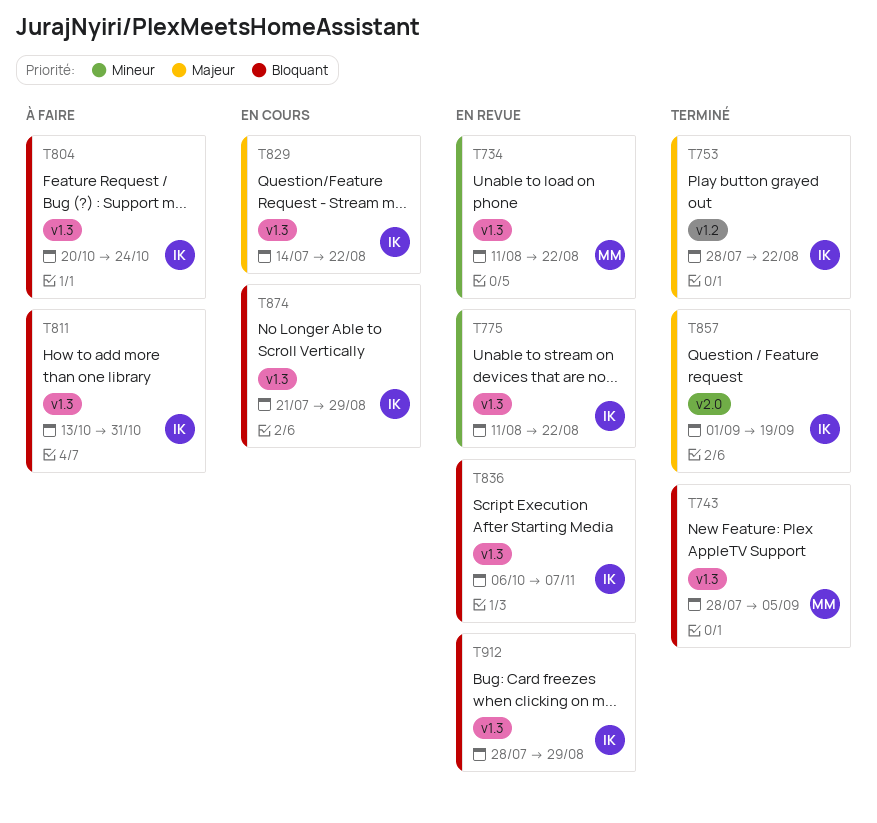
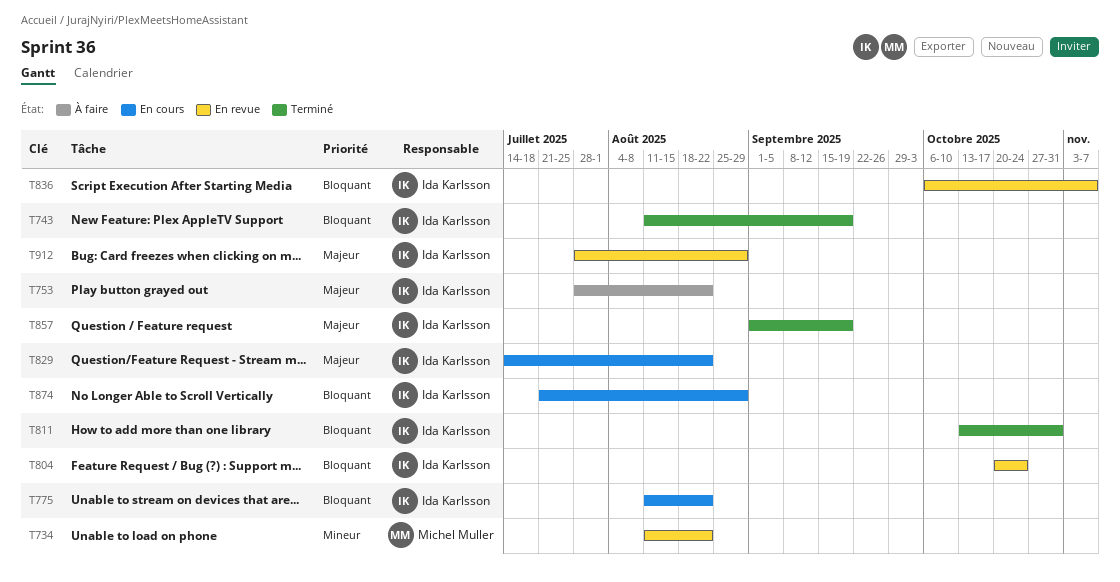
T743, owner: Michel Muller -> Ida Karlsson
T743, start: Jul 28 -> Aug 11
T743, due: Sep 5 -> Sep 19
T753, status: Terminé -> À faire
T775, status: En revue -> En cours
T775, priority: Mineur -> Bloquant
T804, status: À faire -> En revue
T811, status: À faire -> Terminé
T912, priority: Bloquant -> Majeur

